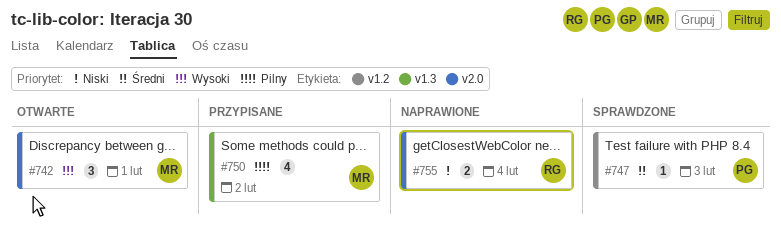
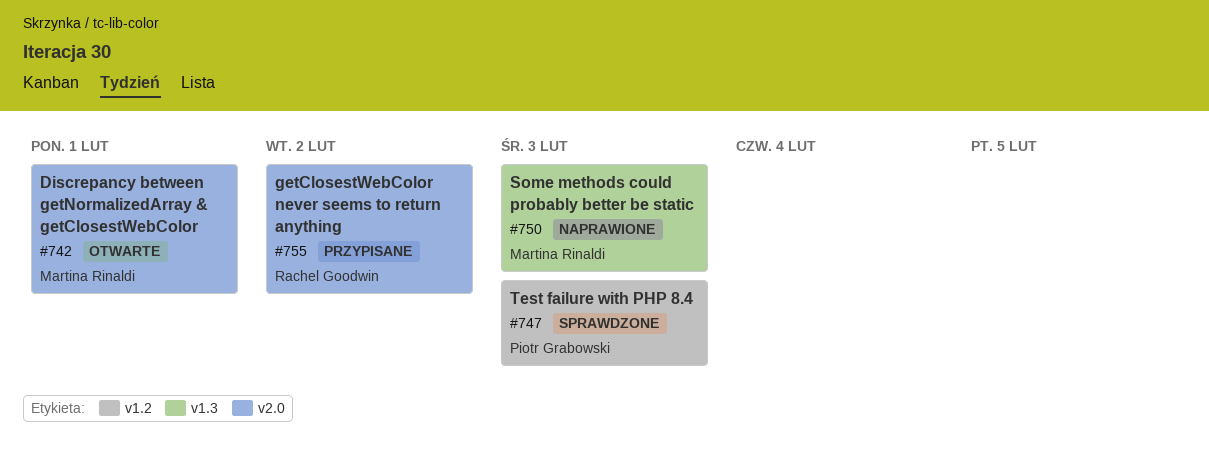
#750, status: Przypisane -> Naprawione
#750, due: Feb 2 -> Feb 3
#755, status: Naprawione -> Przypisane
#755, due: Feb 4 -> Feb 2

